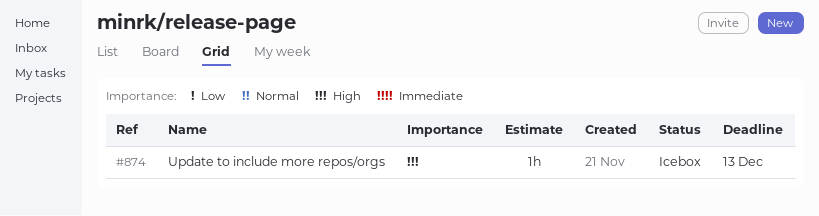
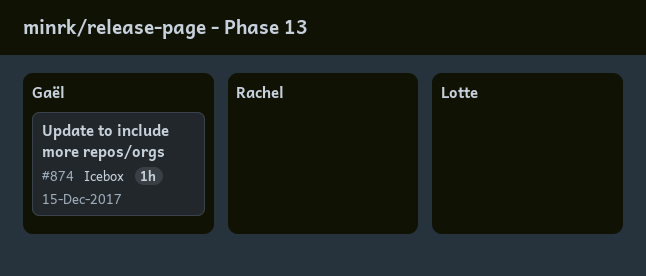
#874, due: Dec 13 -> Dec 15

